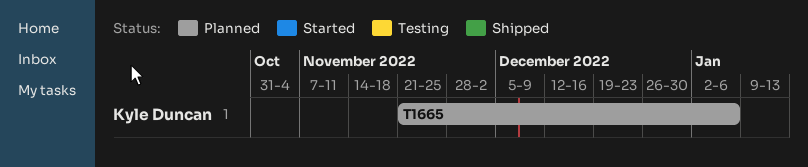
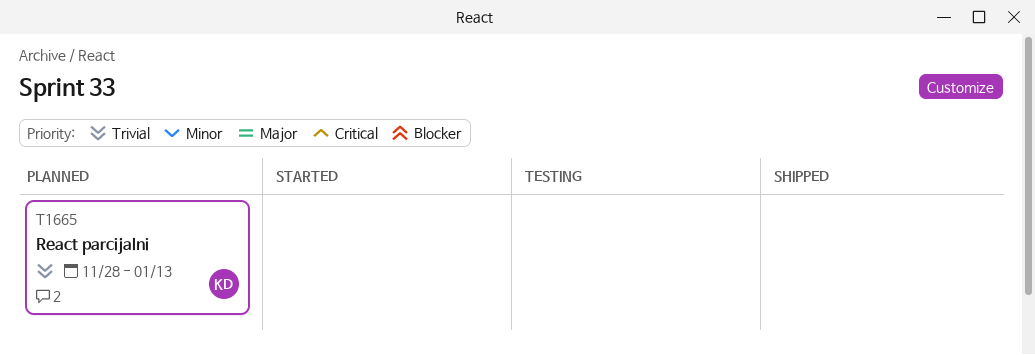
T1665, start: Nov 21 -> Nov 28
T1665, due: Jan 6 -> Jan 13

